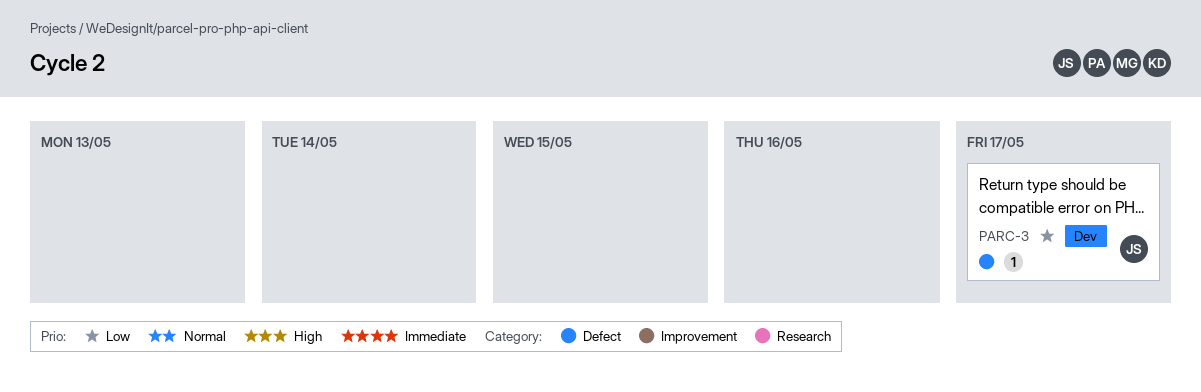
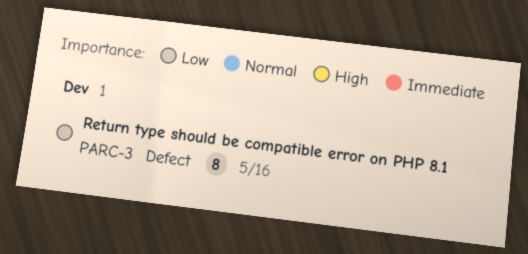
PARC-3, estimate: 1 -> 8
PARC-3, due: May 17 -> May 16

